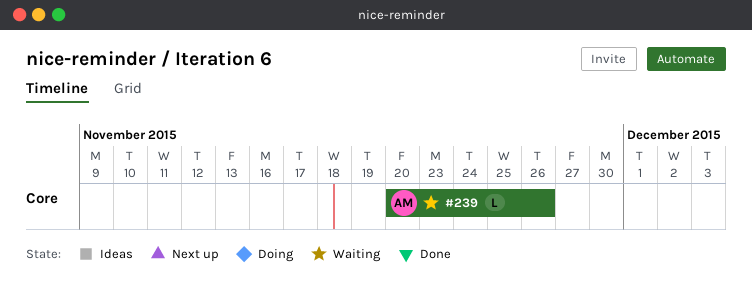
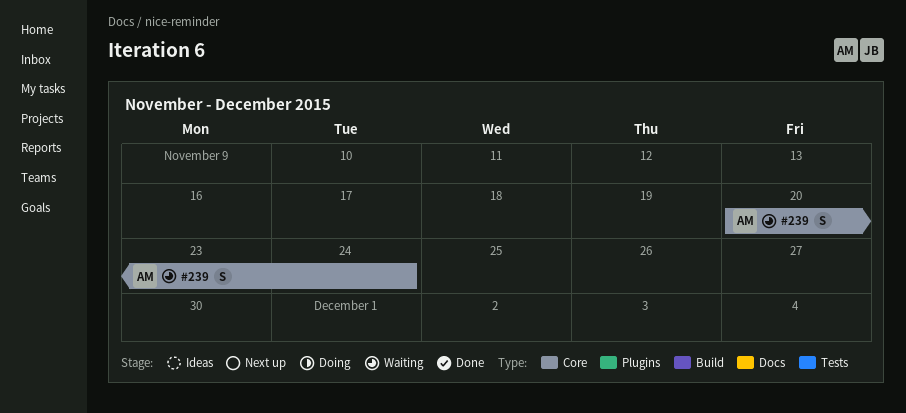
#239, estimate: L -> S
#239, due: Nov 26 -> Nov 24

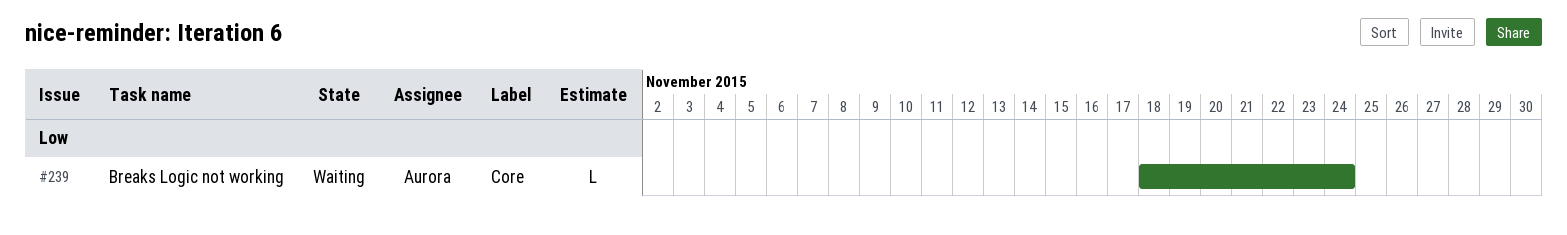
#239, estimate: S -> L
#239, start: Nov 20 -> Nov 18

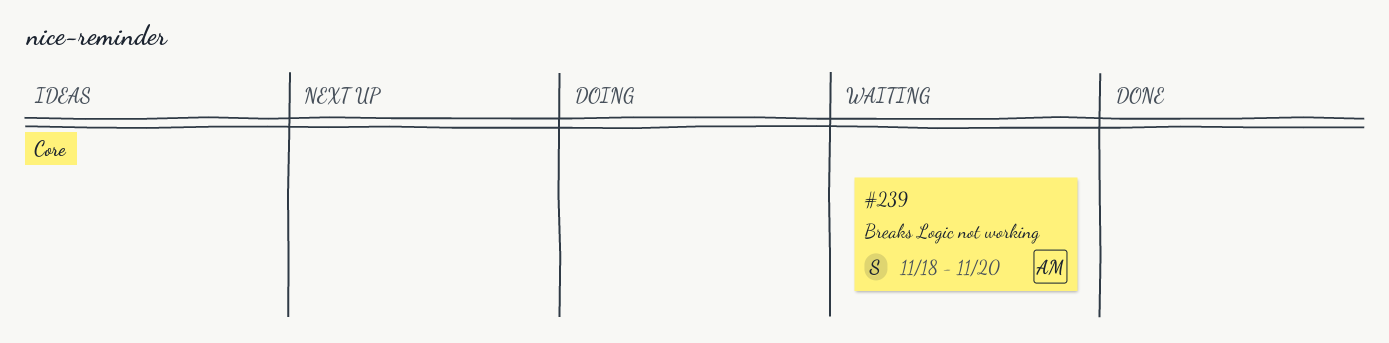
#239, estimate: L -> S
#239, due: Nov 24 -> Nov 20

